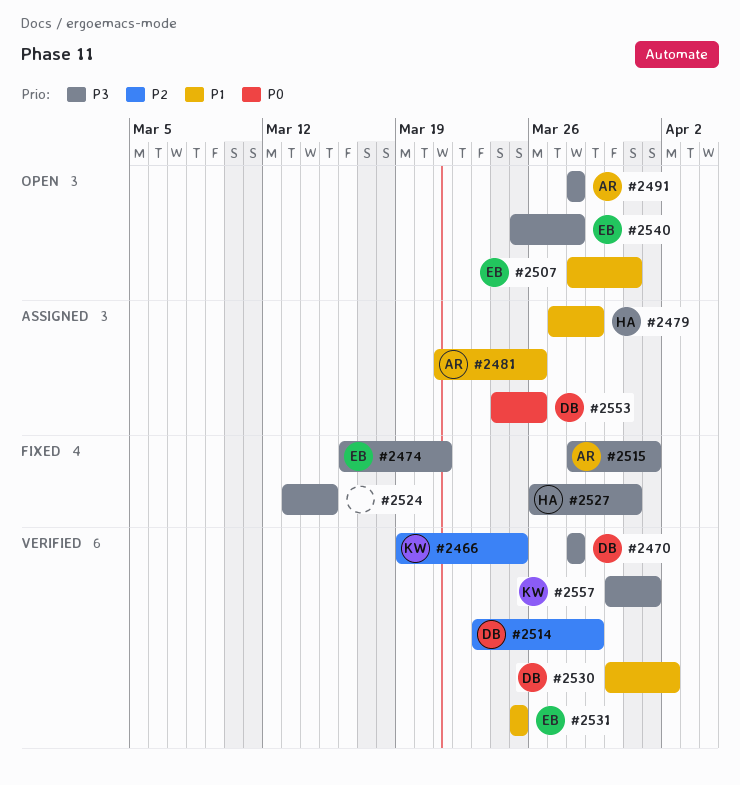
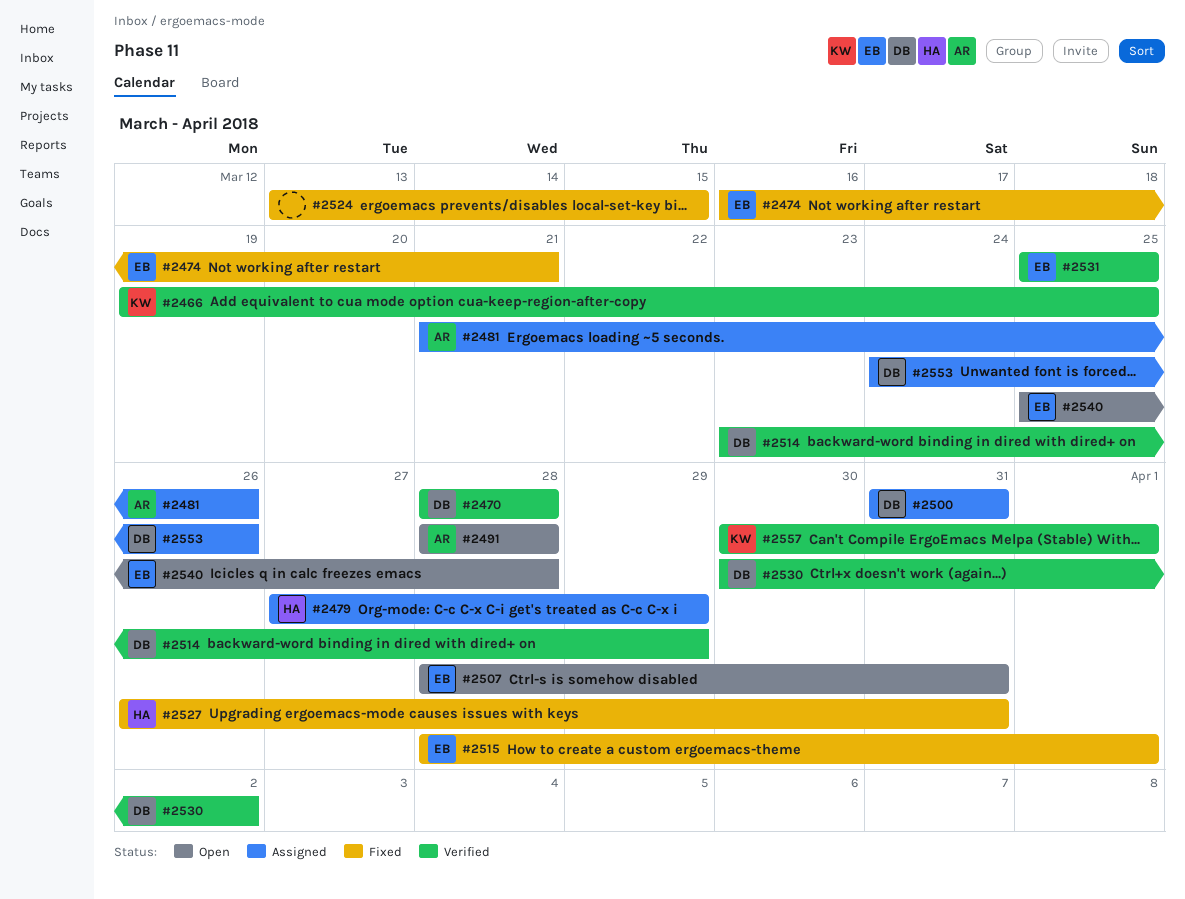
#2500: none -> present
#2515, owner: AR -> EB

